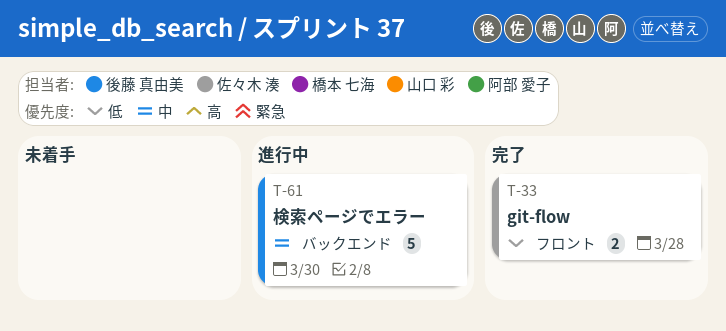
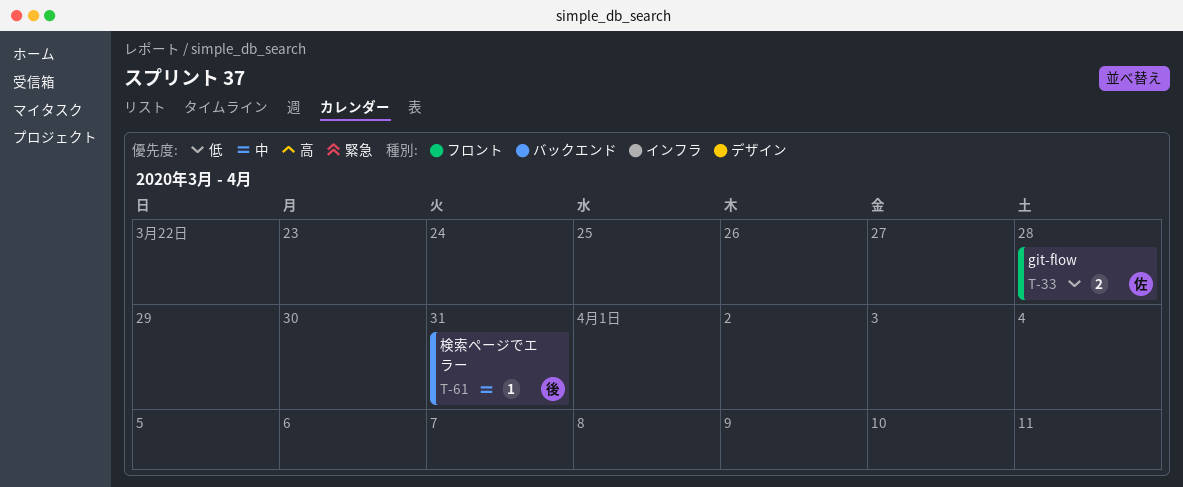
T-61, estimate: 5 -> 1
T-61, due: Mar 30 -> Mar 31

